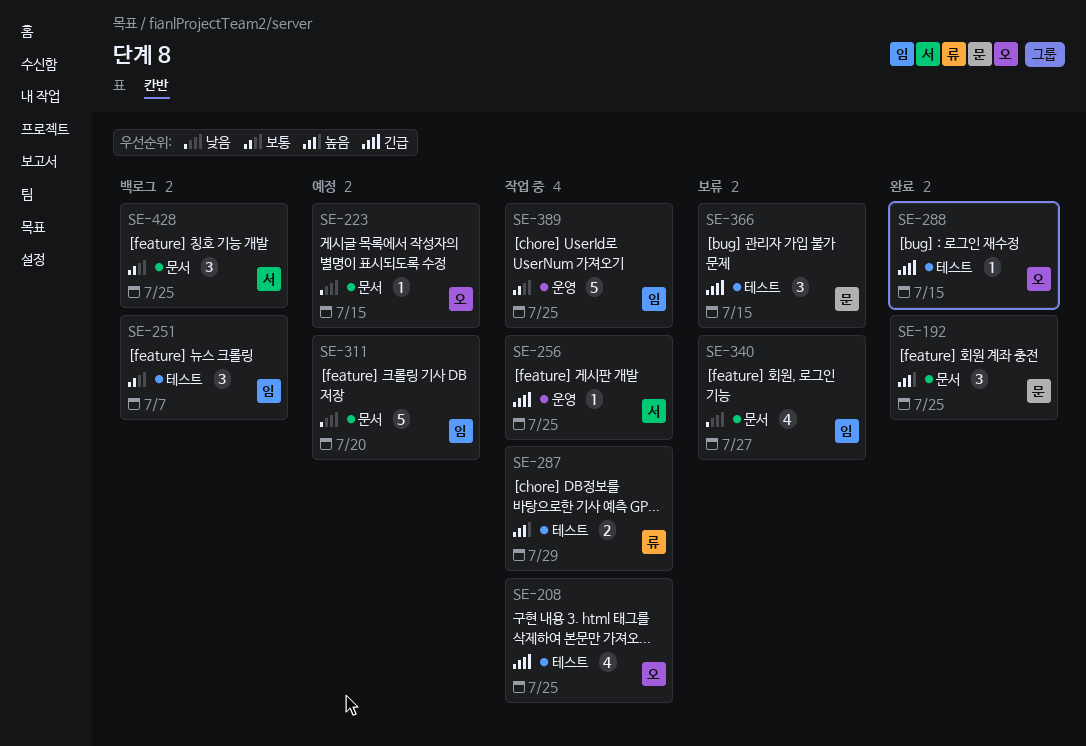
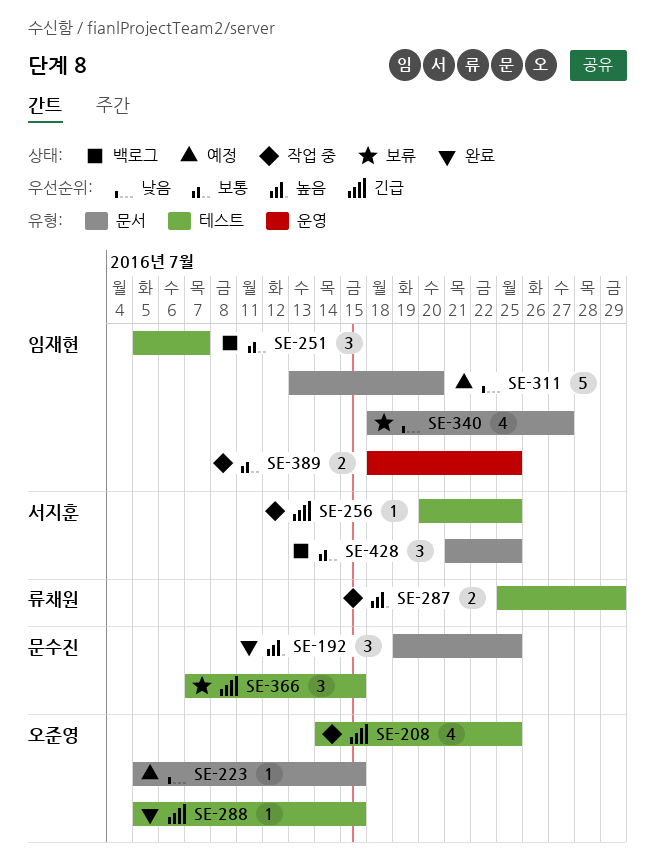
SE-256, label: 운영 -> 테스트
SE-389, estimate: 5 -> 2

